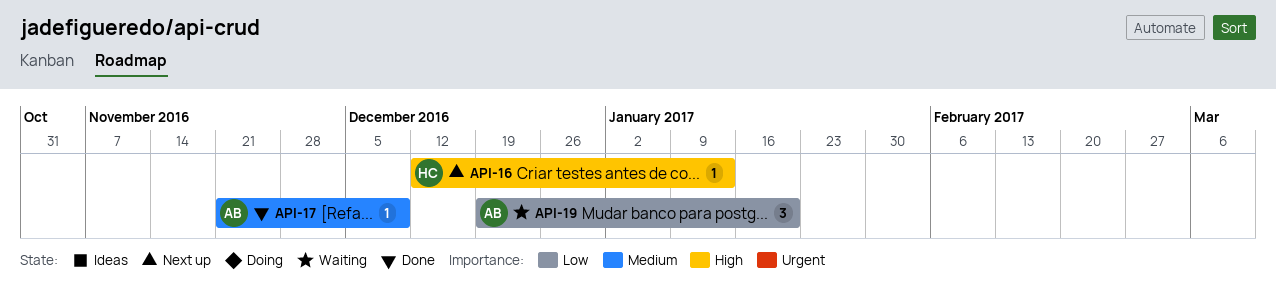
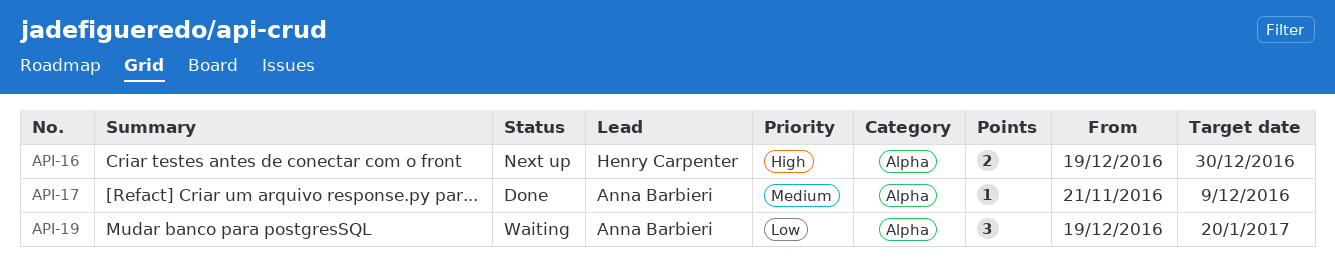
API-16, estimate: 1 -> 2
API-16, start: Dec 12 -> Dec 19
API-16, due: Jan 13 -> Dec 30

